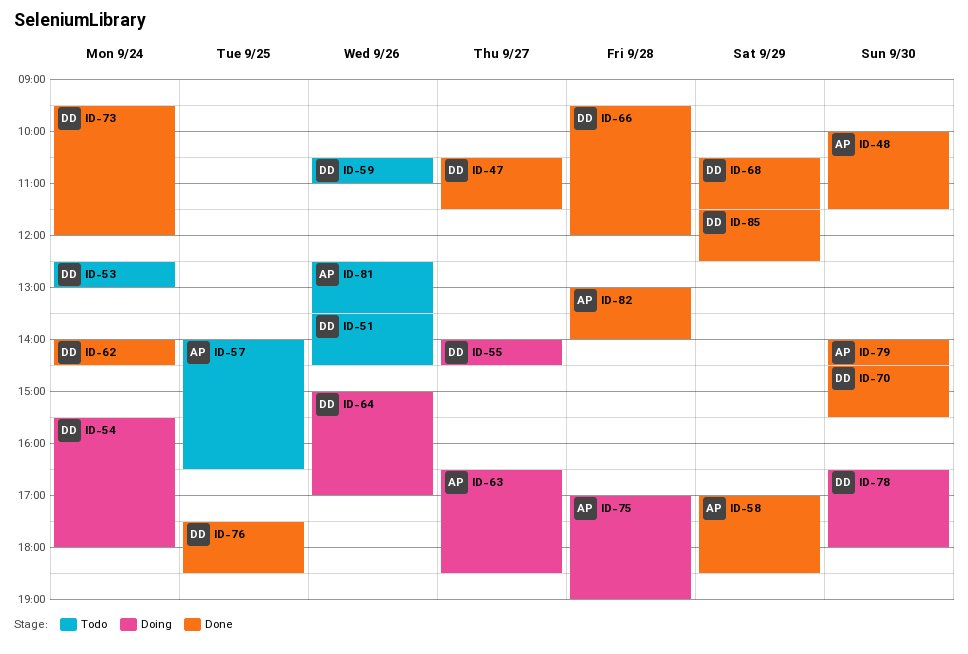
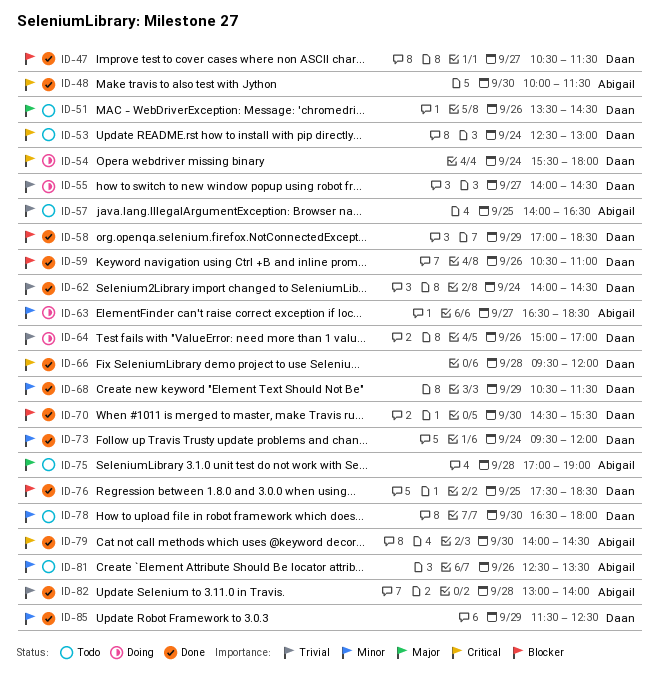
ID-58, owner: Abigail -> Daan
ID-59, status: Todo -> Done
ID-75, status: Doing -> Todo
ID-78, status: Doing -> Todo

